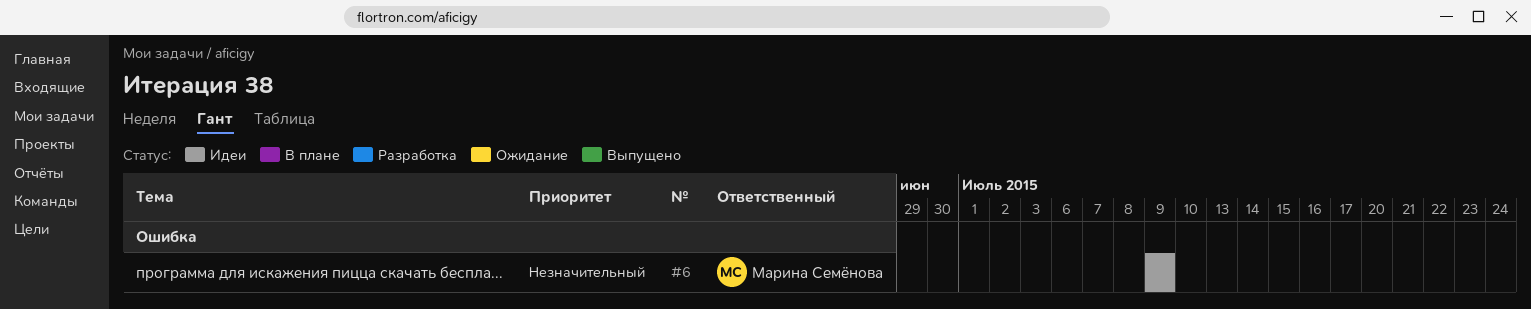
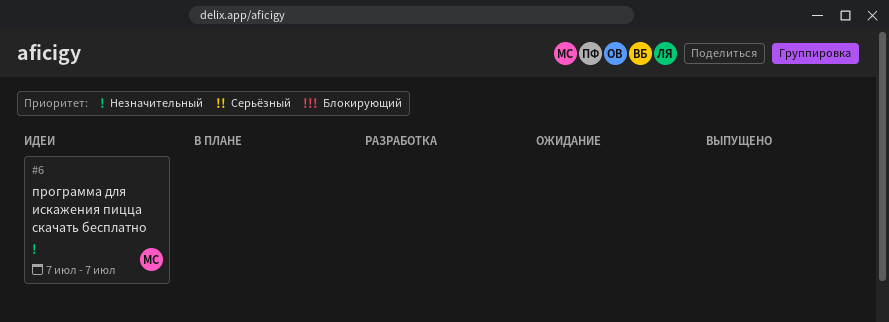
#6, start: Jul 9 -> Jul 7
#6, due: Jul 9 -> Jul 7

